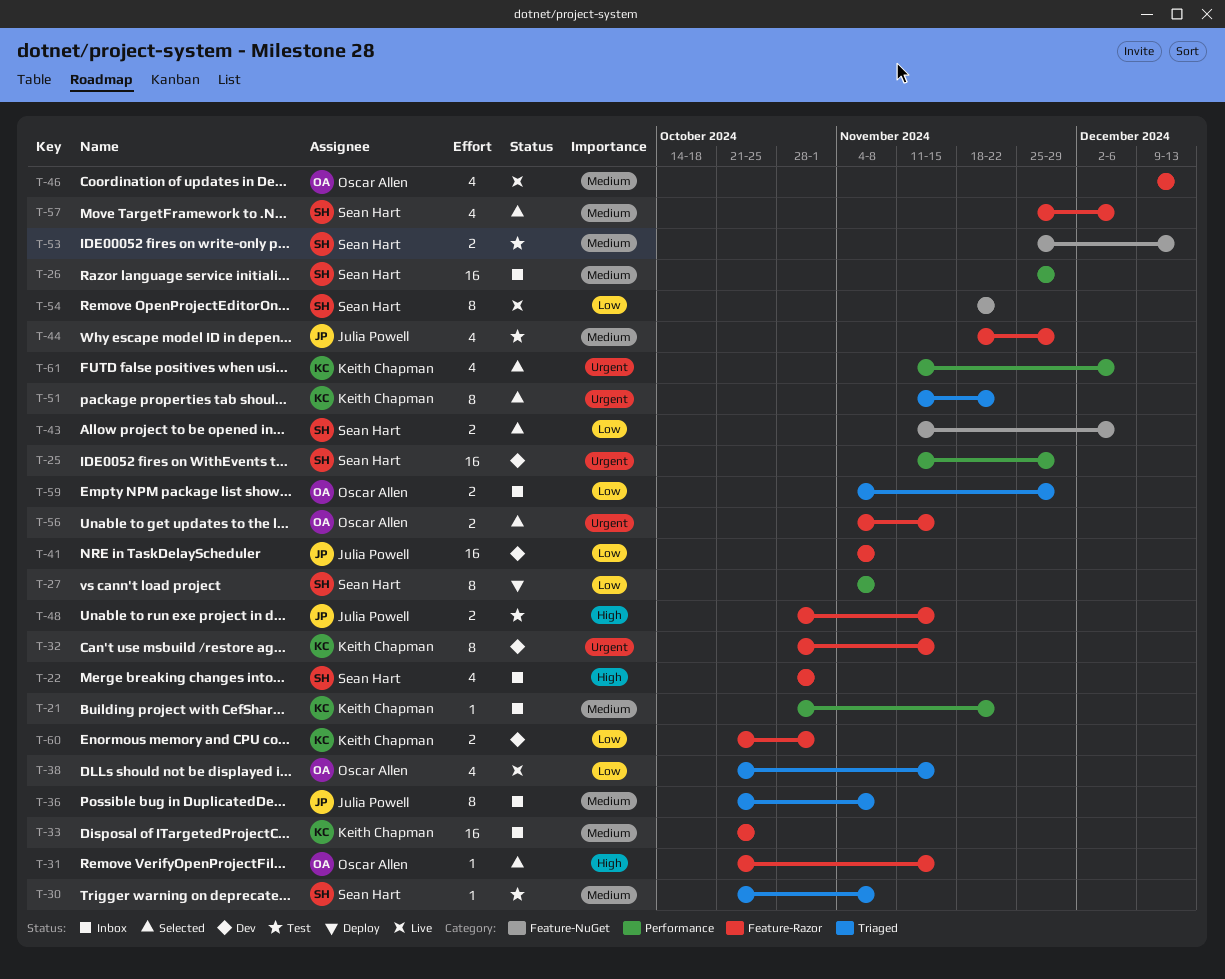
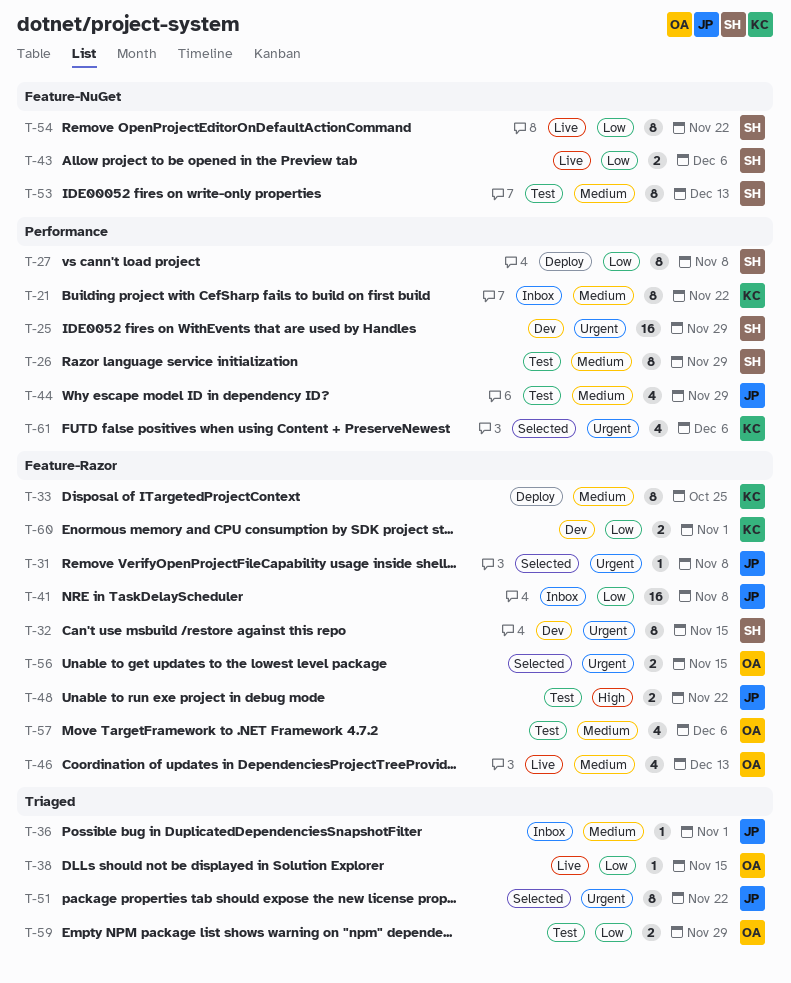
T-21, estimate: 1 -> 8
T-22: present -> none
T-26, status: Inbox -> Test
T-26, estimate: 16 -> 8
T-30: present -> none
T-31, owner: Oscar Allen -> Julia Powell
T-31, priority: High -> Urgent
T-31, due: Nov 15 -> Nov 8
T-32, owner: Keith Chapman -> Sean Hart
T-33, status: Inbox -> Deploy
T-33, estimate: 16 -> 8
T-36, estimate: 8 -> 1
T-36, due: Nov 8 -> Nov 1
T-38, estimate: 4 -> 1
T-41, status: Dev -> Inbox
T-43, status: Selected -> Live
T-44, label: Feature-Razor -> Performance
T-48, due: Nov 15 -> Nov 22
T-51, owner: Keith Chapman -> Julia Powell
T-53, estimate: 2 -> 8
T-57, status: Selected -> Test
T-57, owner: Sean Hart -> Oscar Allen
T-59, status: Inbox -> Test

